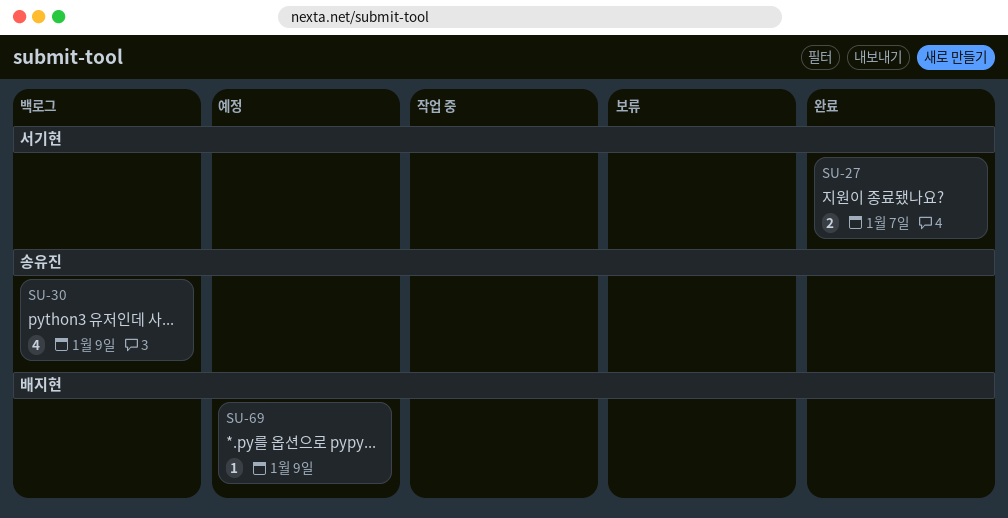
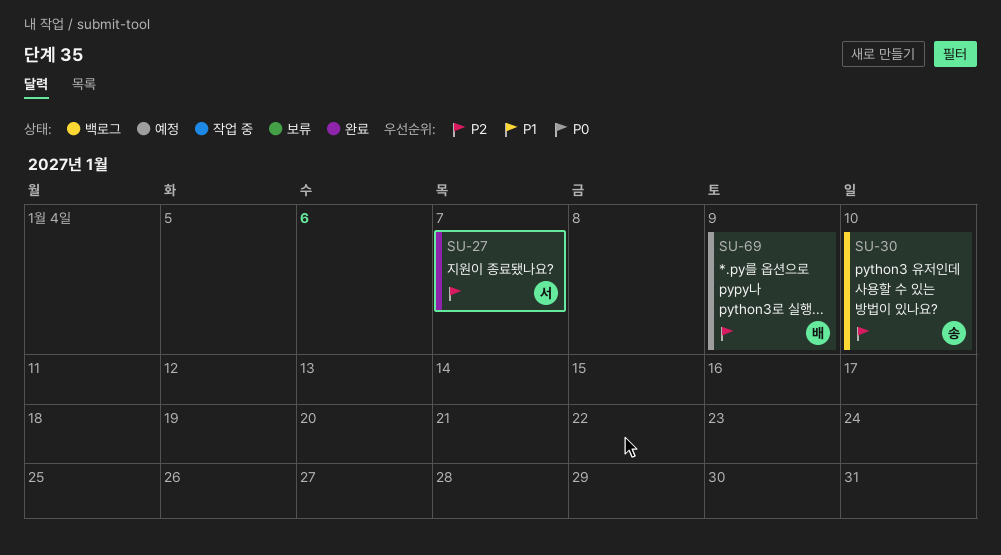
SU-30, due: Jan 9 -> Jan 10

